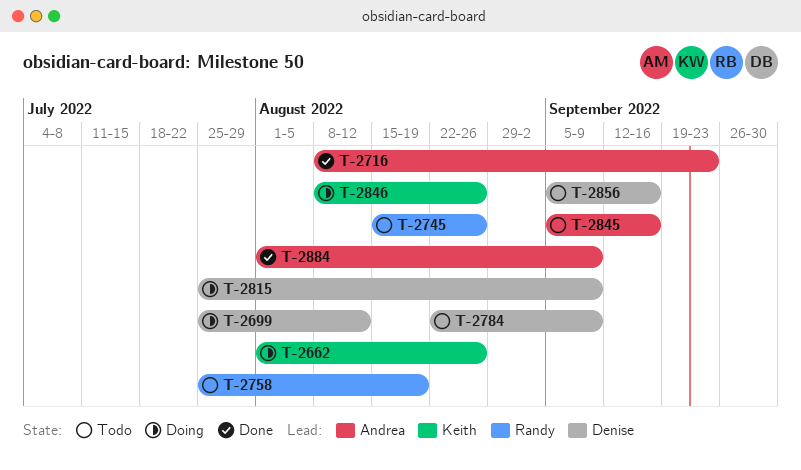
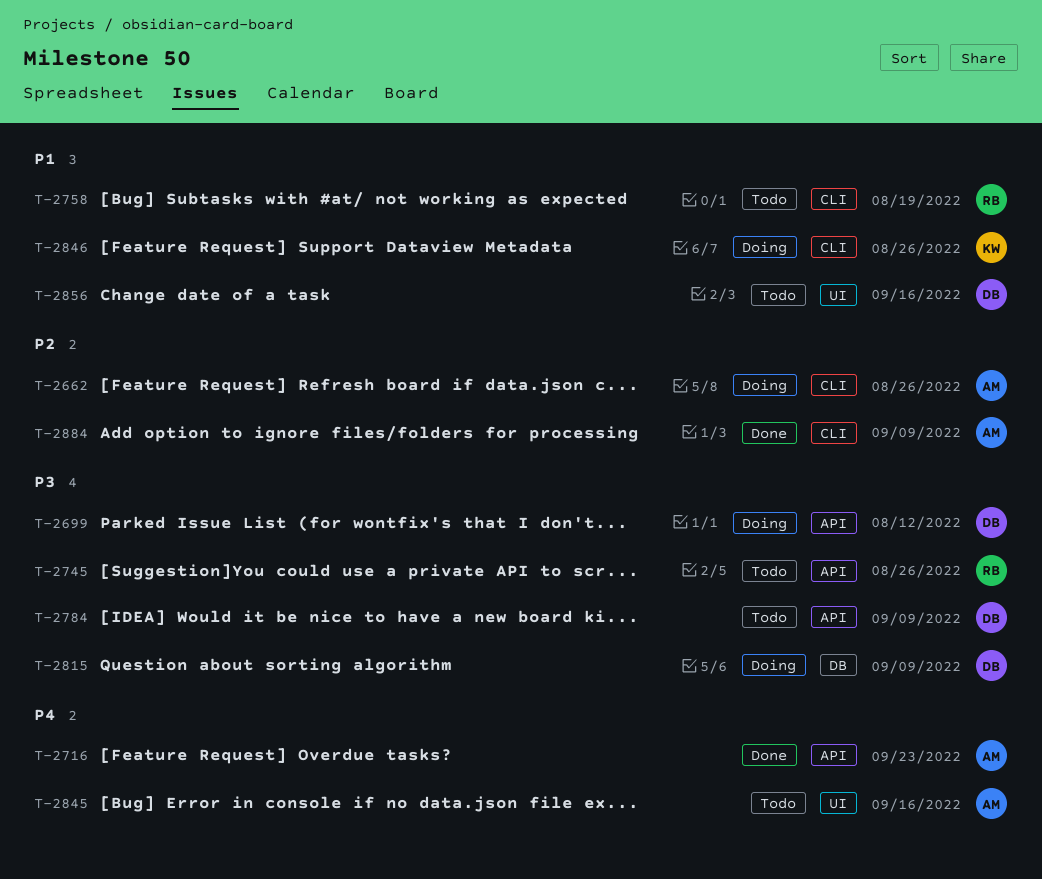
T-2662, owner: Keith -> Andrea

